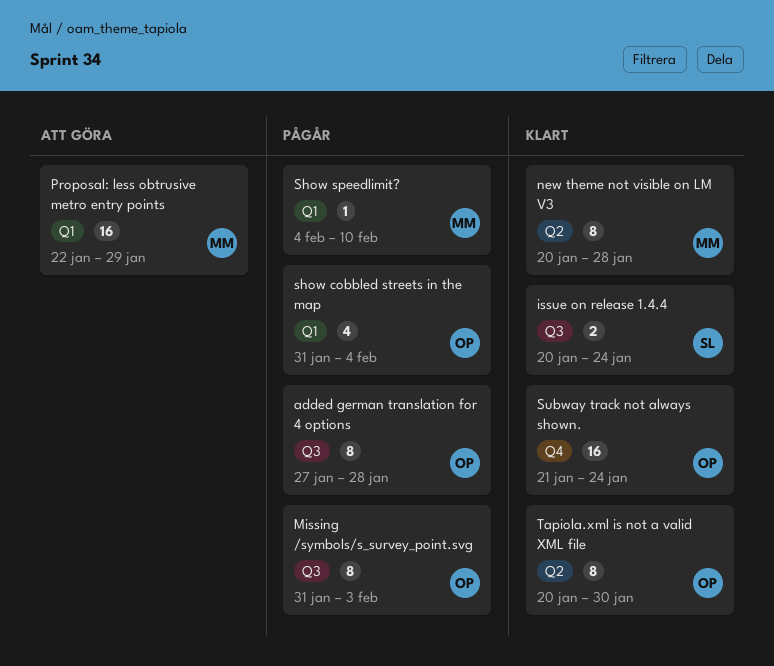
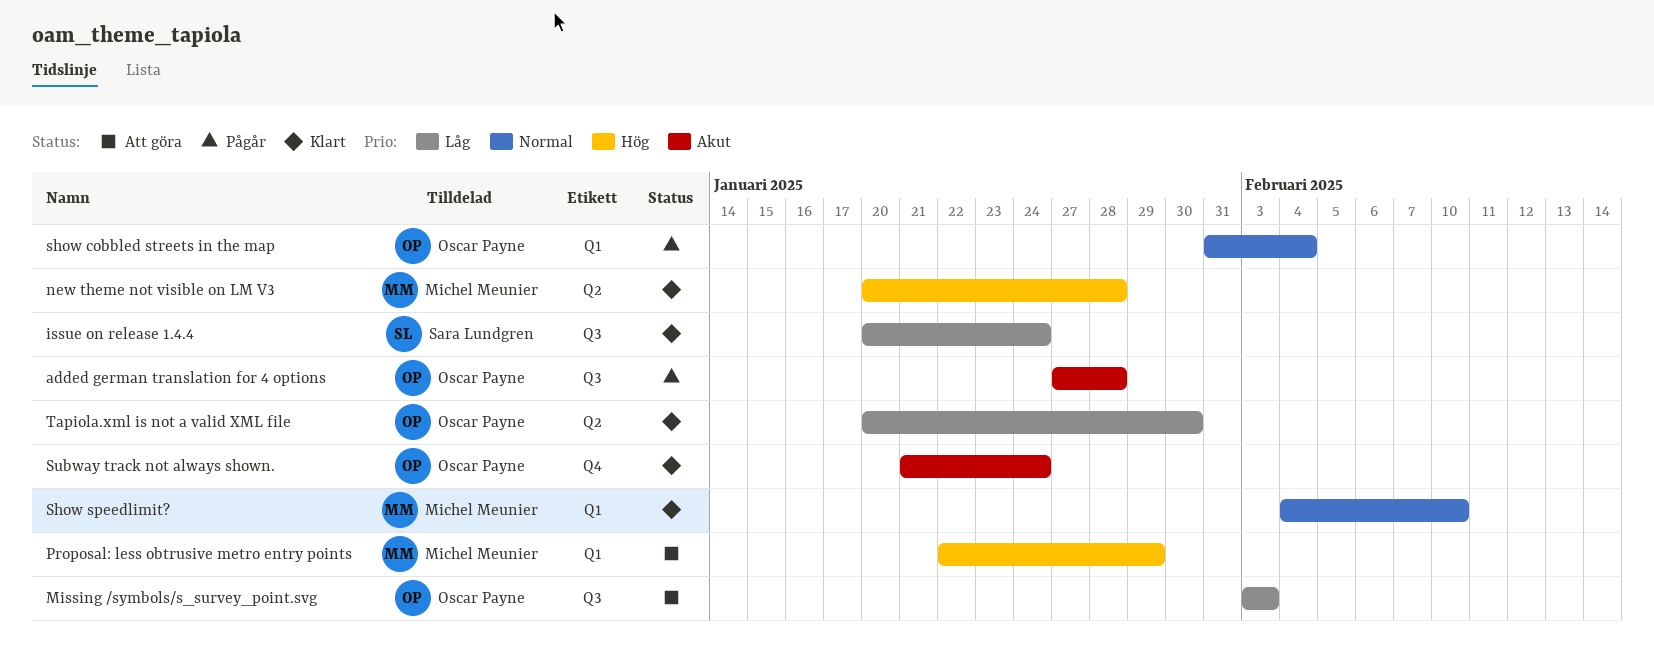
Missing /symbols/s_survey_point.svg, status: Pågår -> Att göra
Missing /symbols/s_survey_point.svg, start: Jan 31 -> Feb 3
Show speedlimit?, status: Pågår -> Klart

